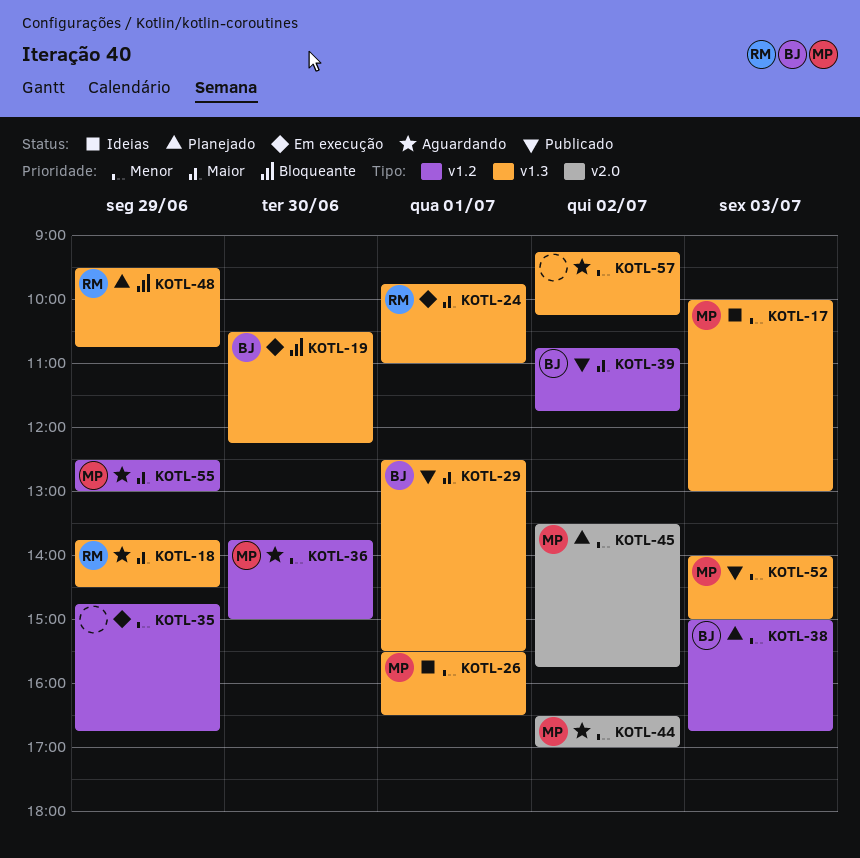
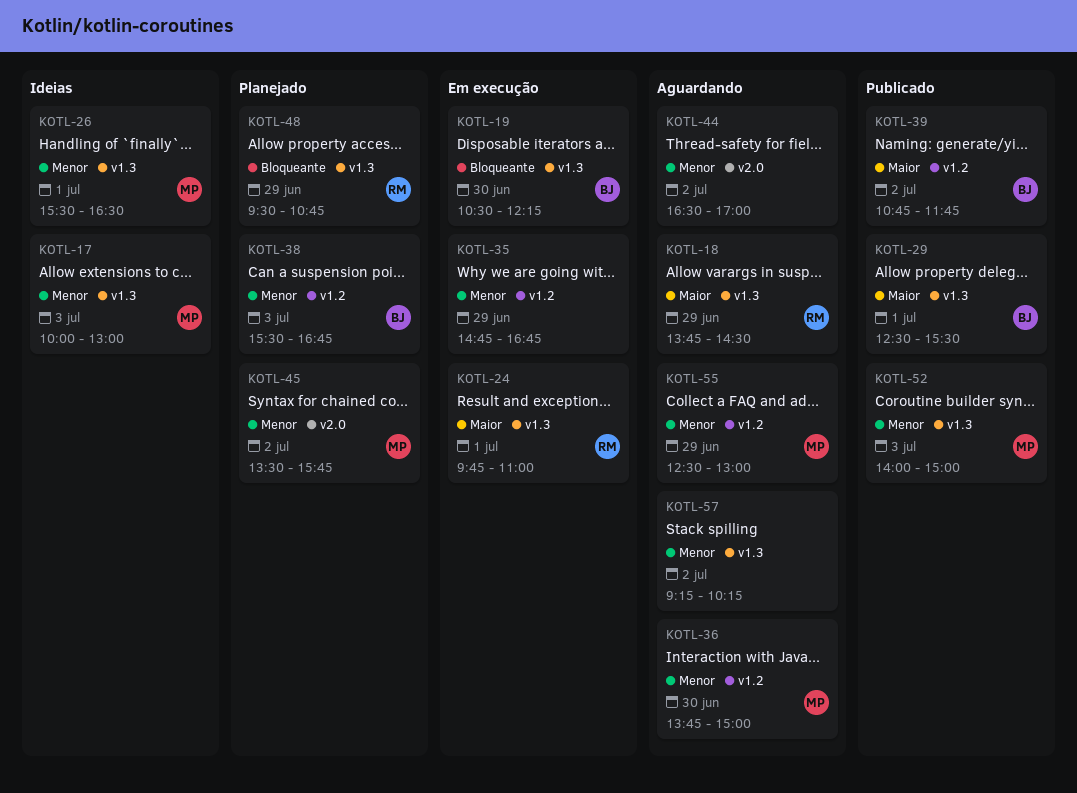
KOTL-38, begins: 15:00 -> 15:30
KOTL-44, owner: MP -> none
KOTL-55, priority: Maior -> Menor

